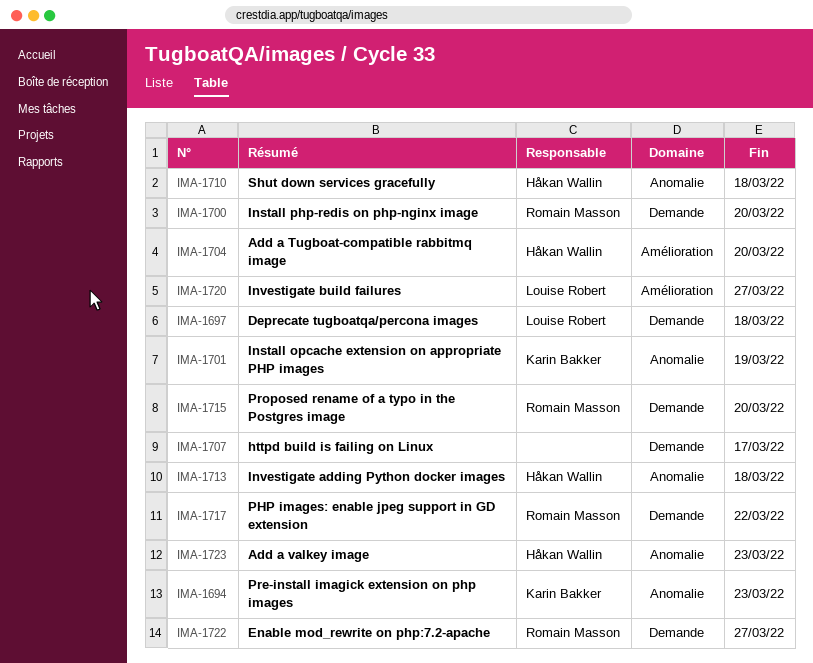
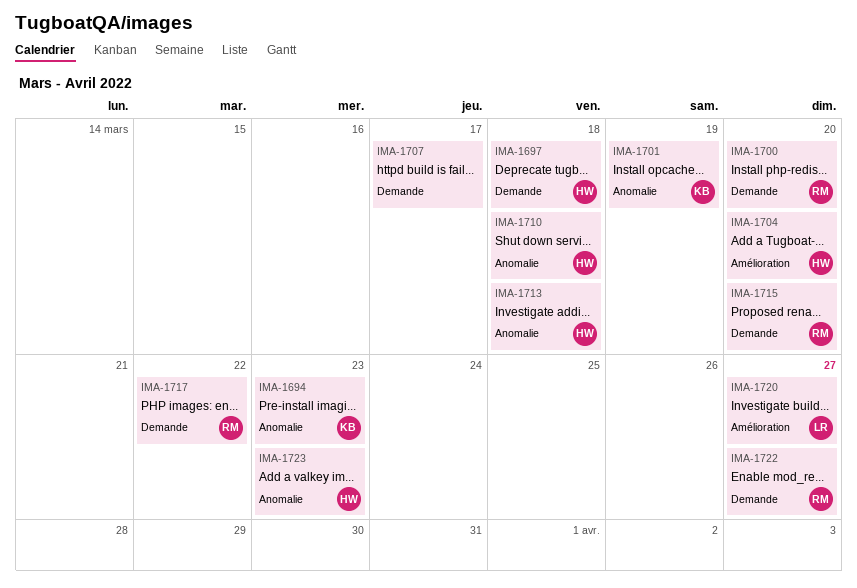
IMA-1697, owner: Louise Robert -> Håkan Wallin

